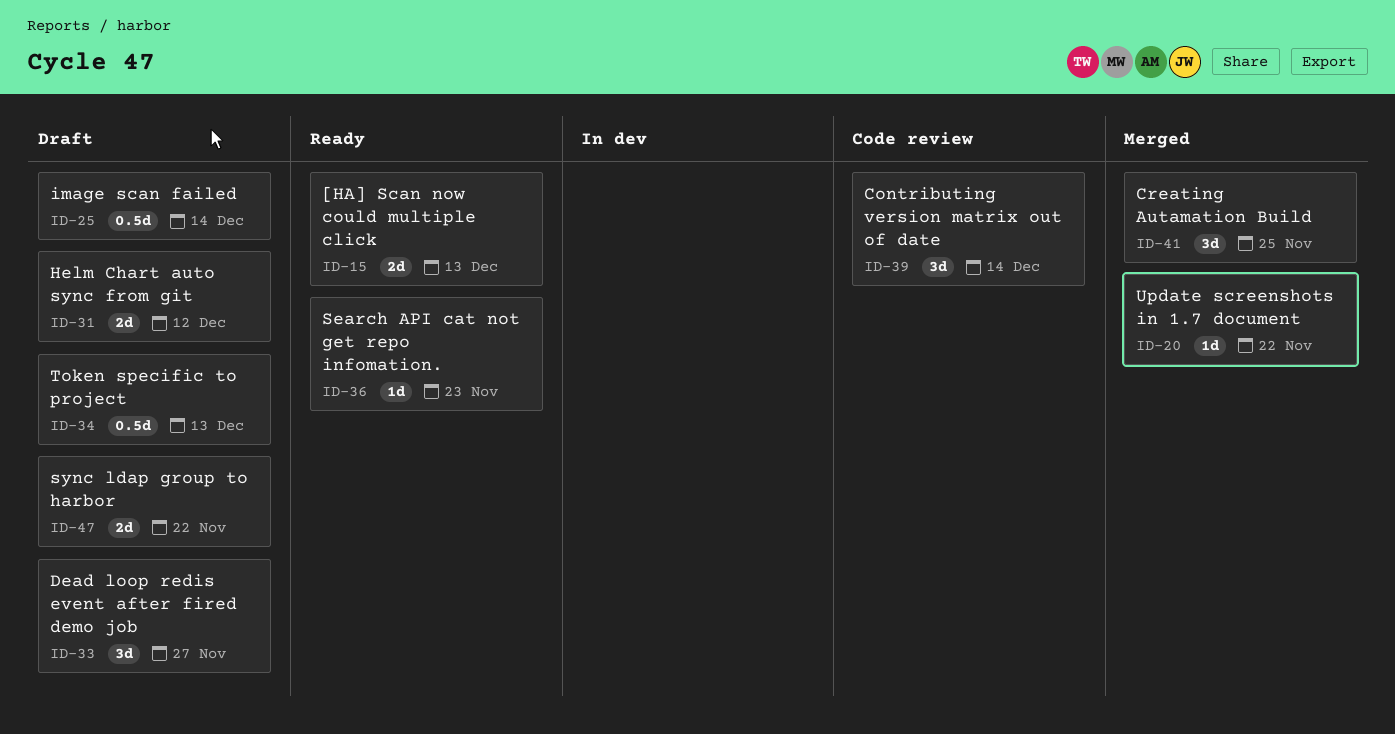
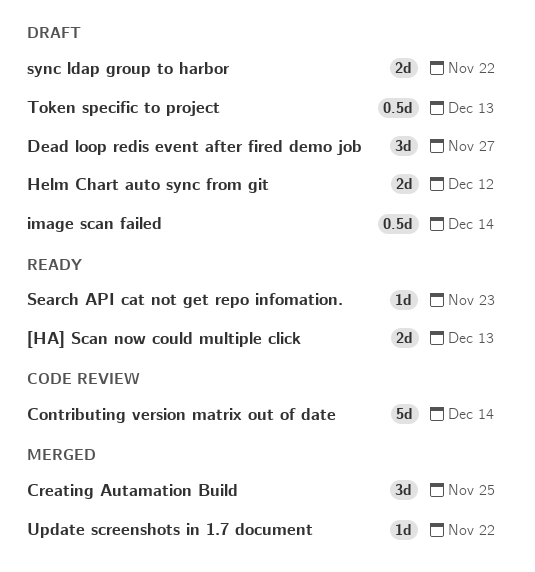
Contributing version matrix out of date, estimate: 3d -> 5d

